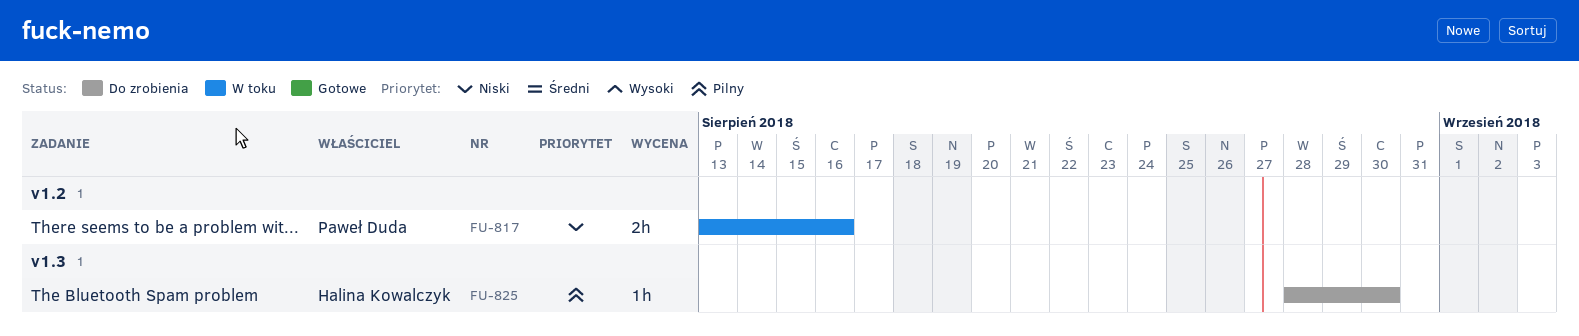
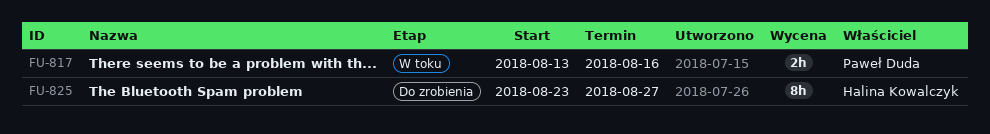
FU-825, estimate: 1h -> 8h
FU-825, start: Aug 28 -> Aug 23
FU-825, due: Aug 30 -> Aug 27

